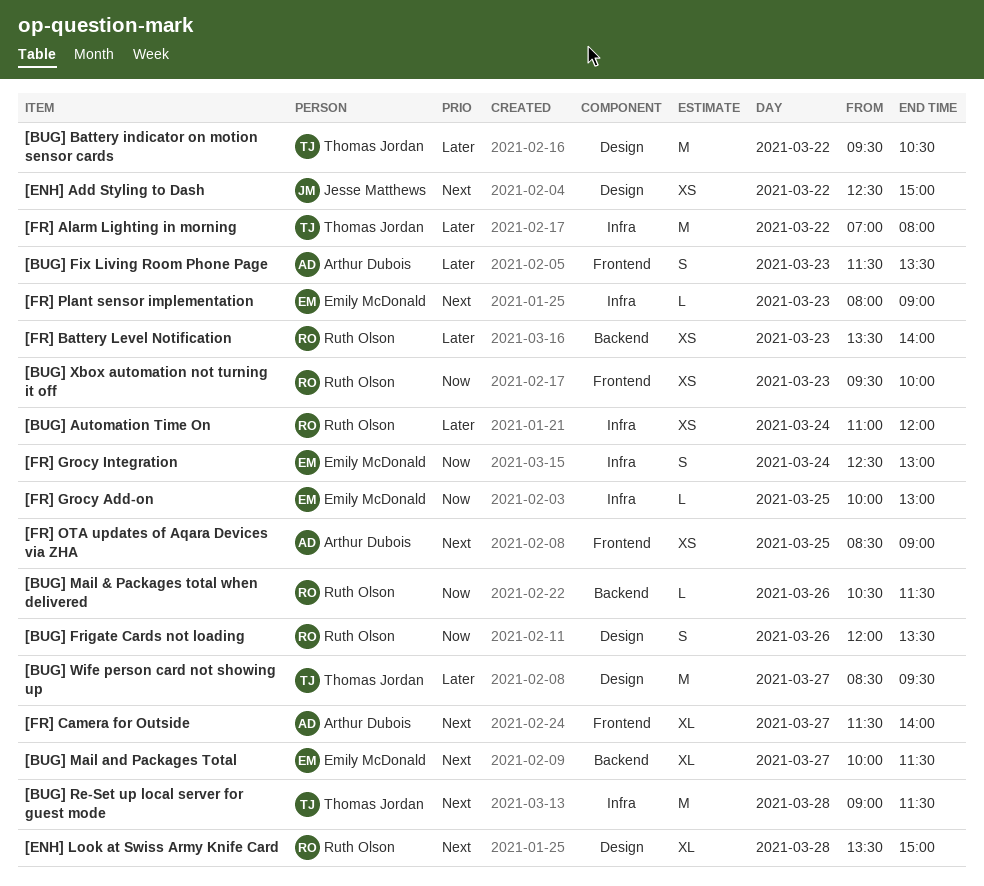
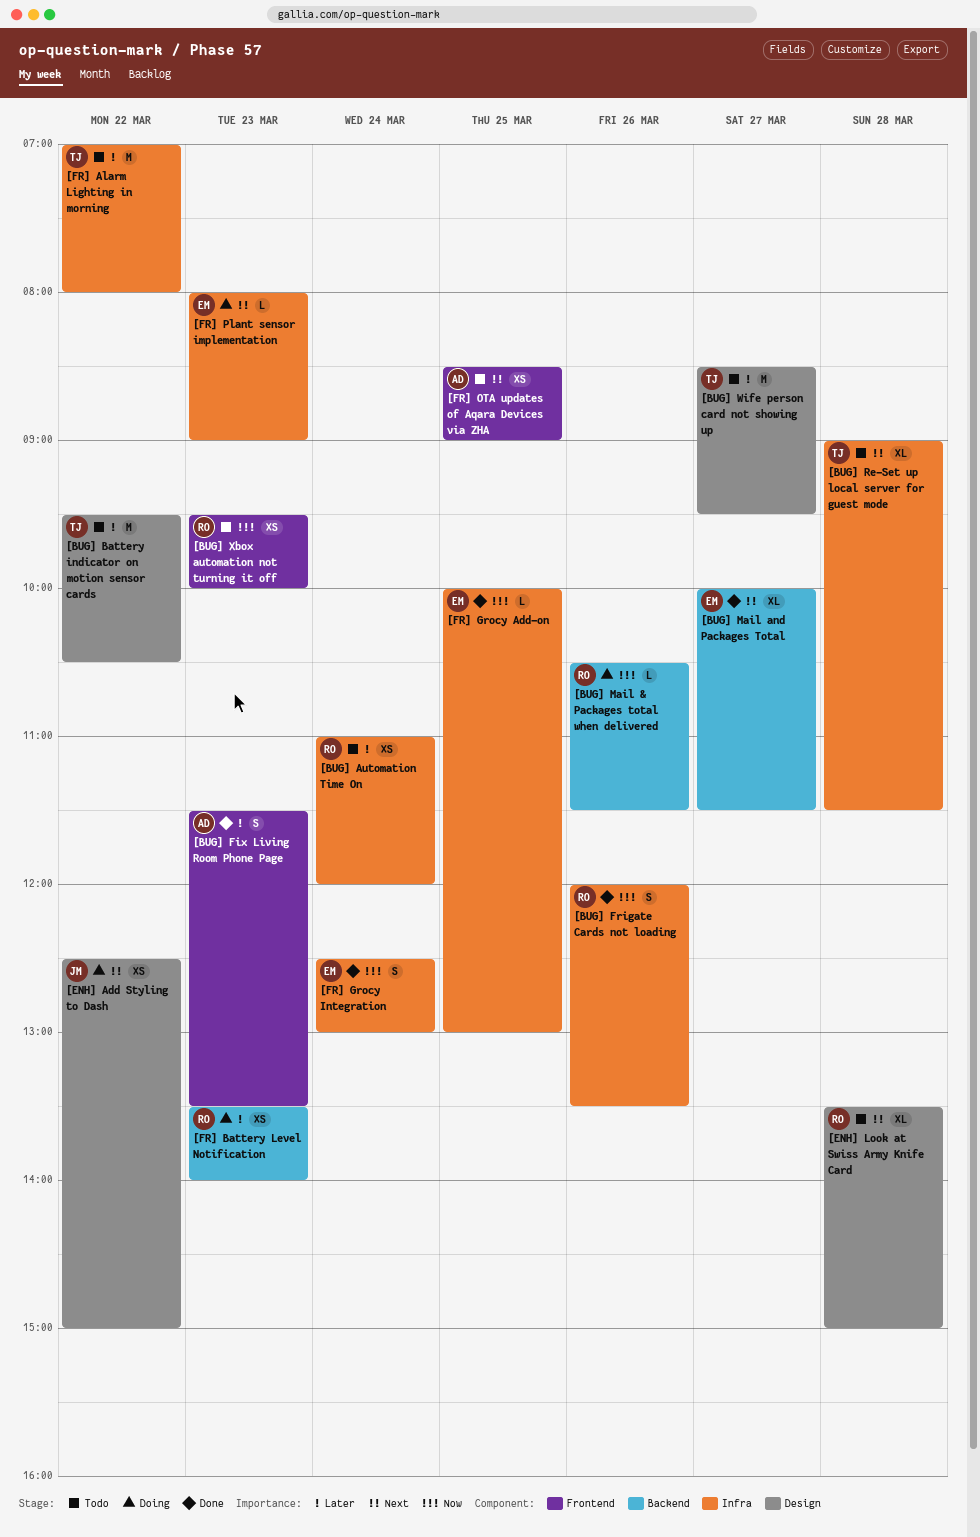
[BUG] Frigate Cards not loading, label: Design -> Infra
[BUG] Re-Set up local server for guest mode, estimate: M -> XL
[FR] Camera for Outside: present -> none

